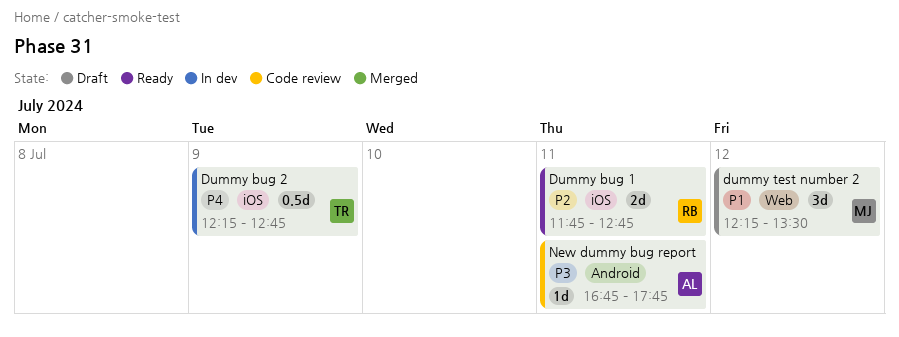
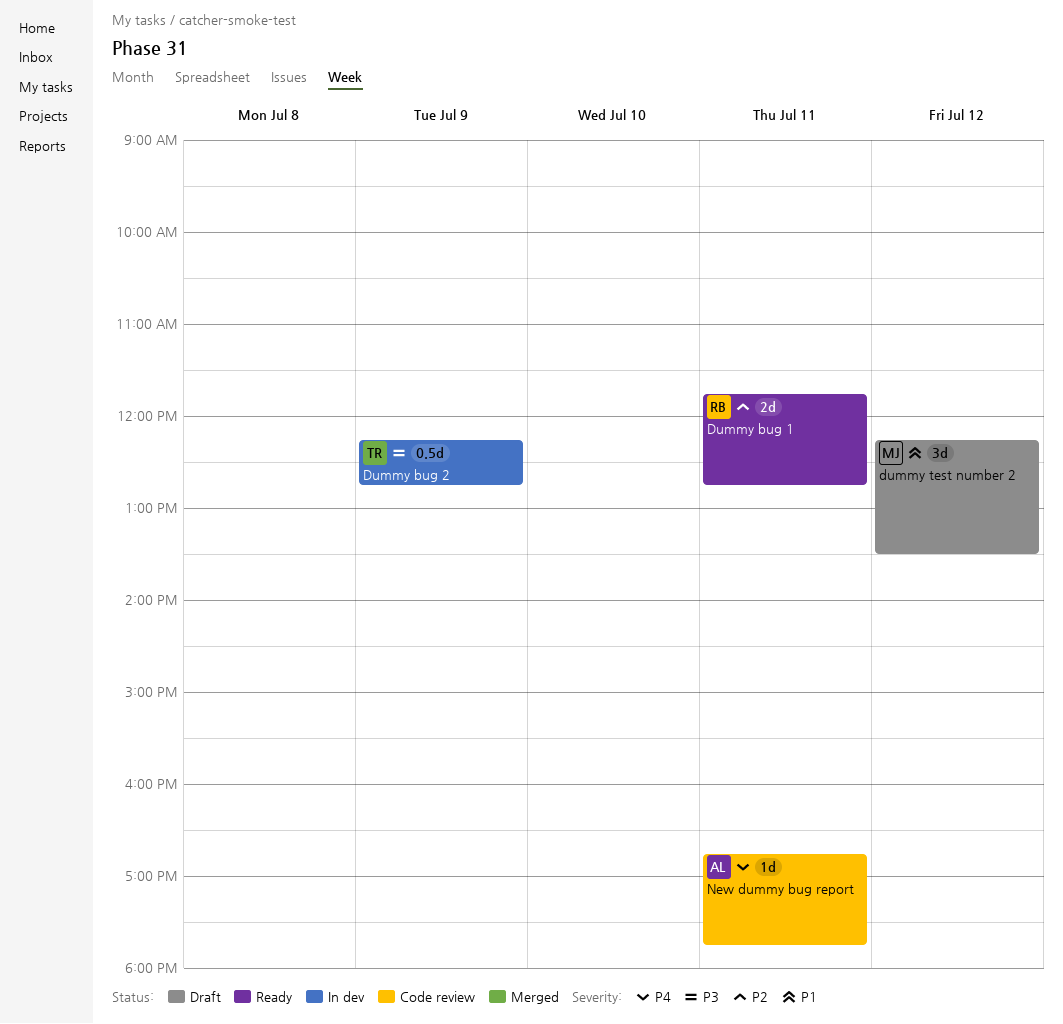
Dummy bug 2, priority: P4 -> P3
New dummy bug report, priority: P3 -> P4

